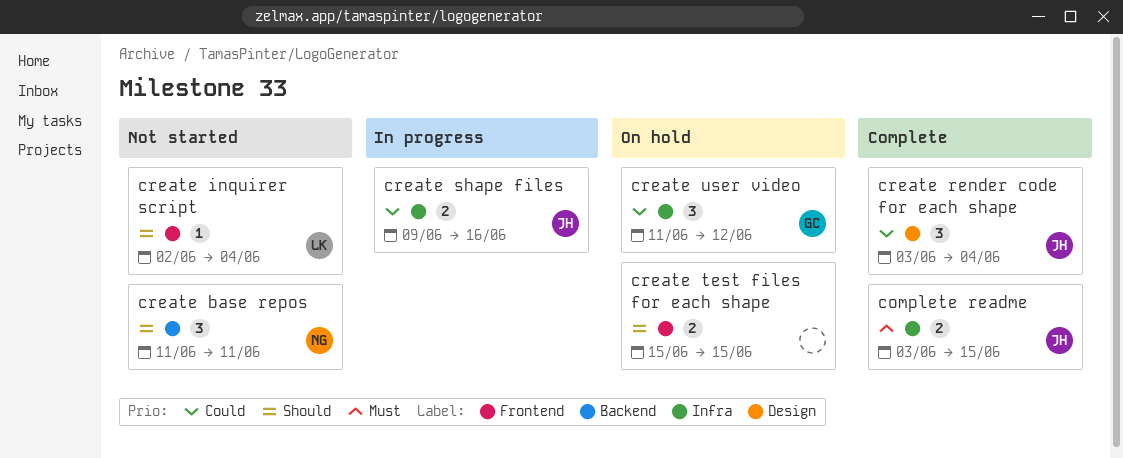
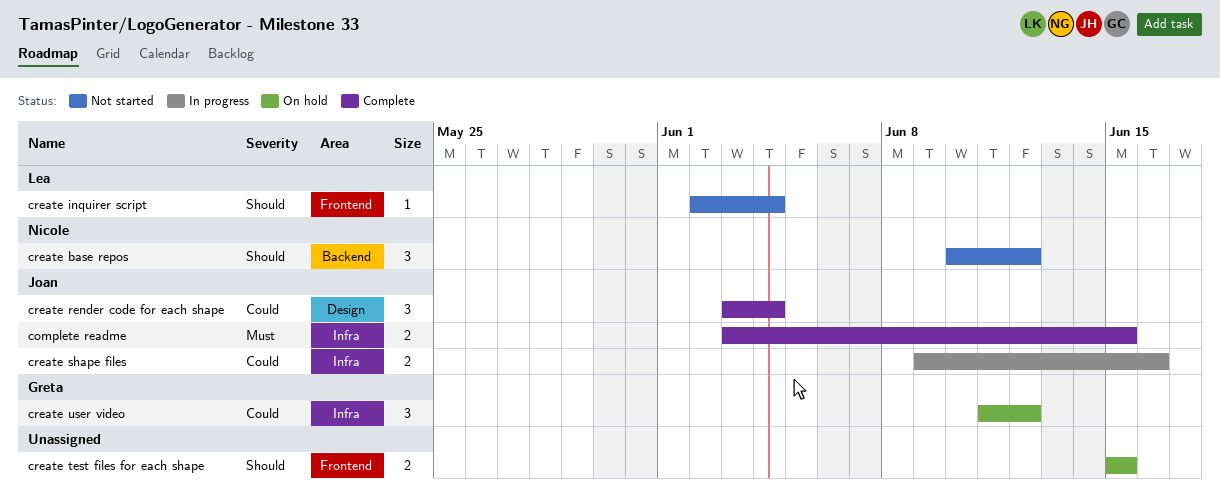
create base repos, start: Jun 11 -> Jun 10
create base repos, due: Jun 11 -> Jun 12

